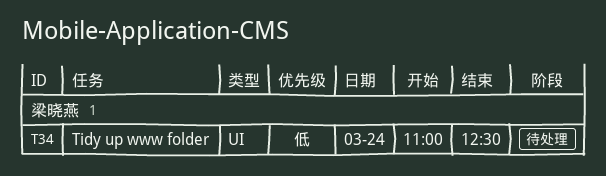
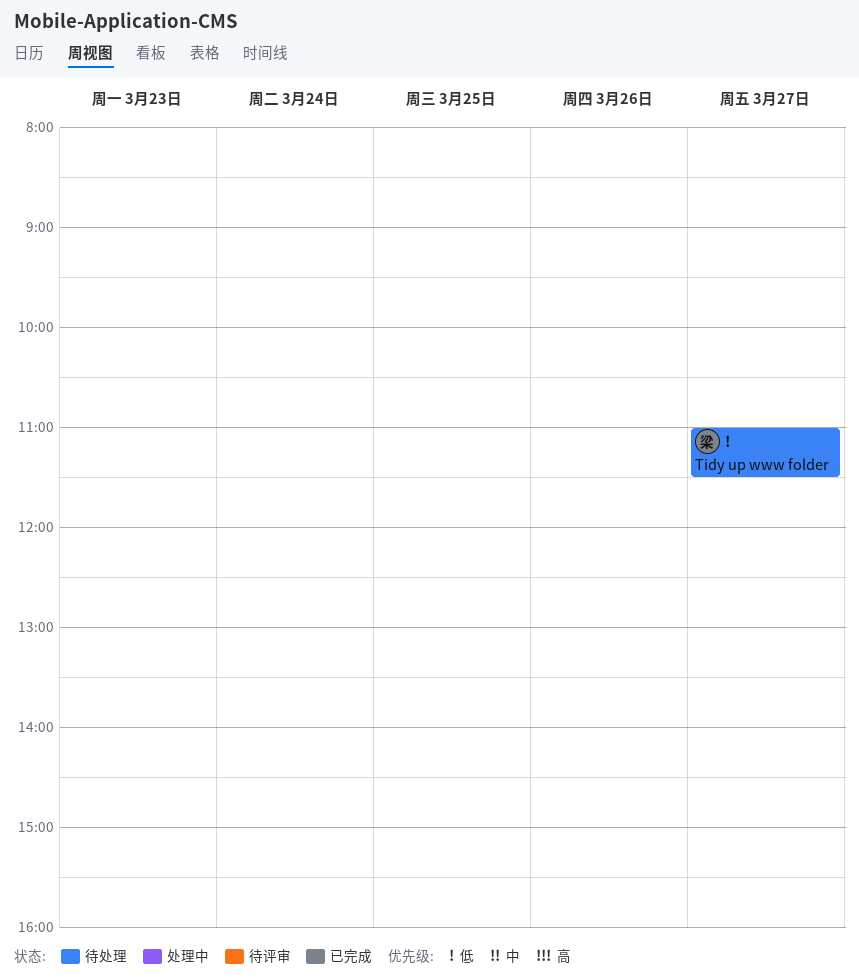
Tidy up www folder, day: Mar 24 -> Mar 27
Tidy up www folder, ends: 12:30 -> 11:30

